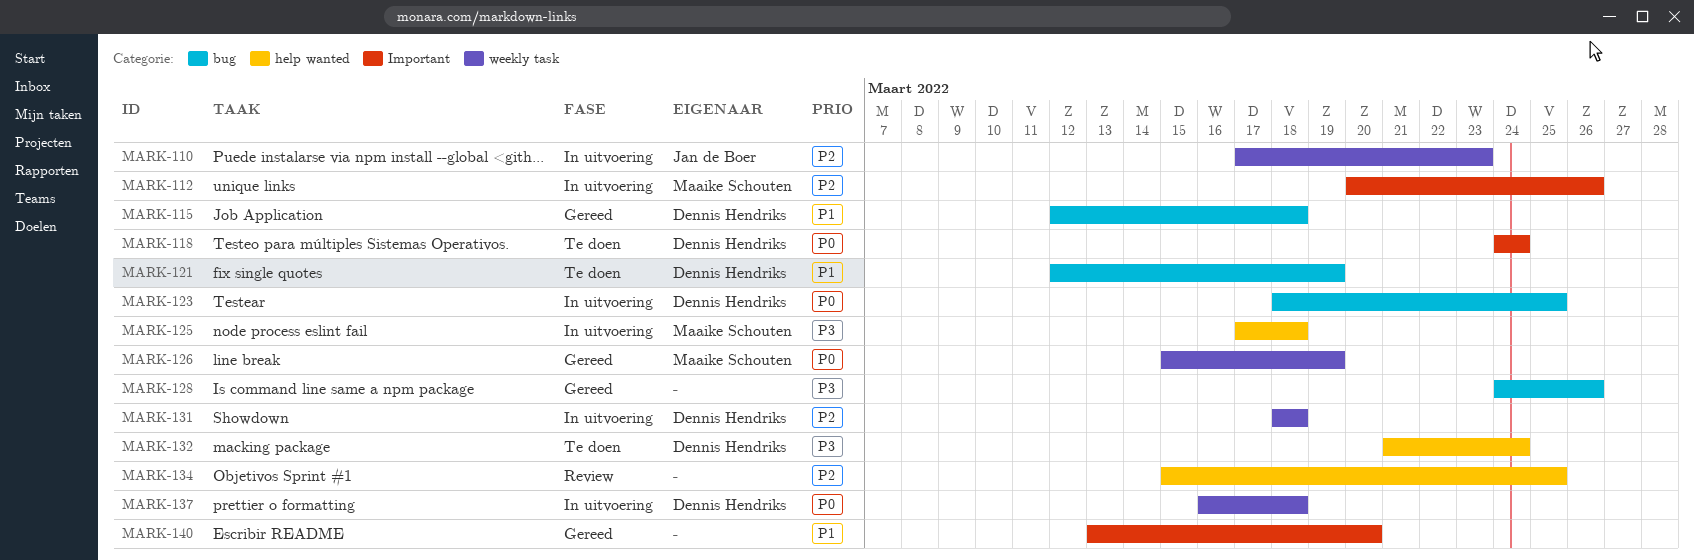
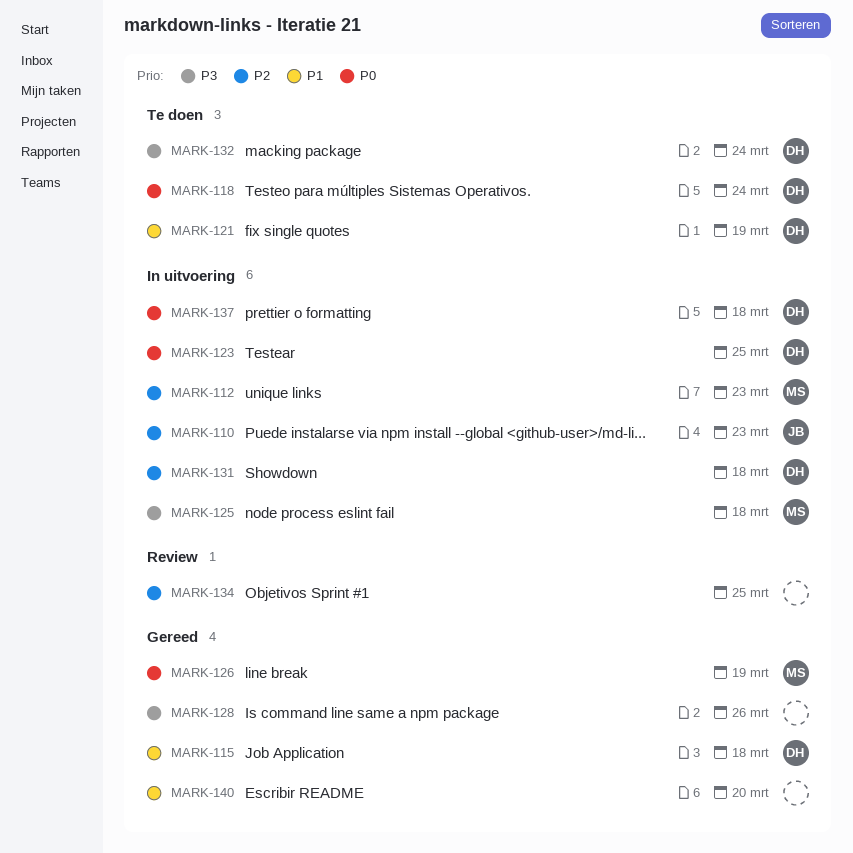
MARK-112, due: Mar 26 -> Mar 23

